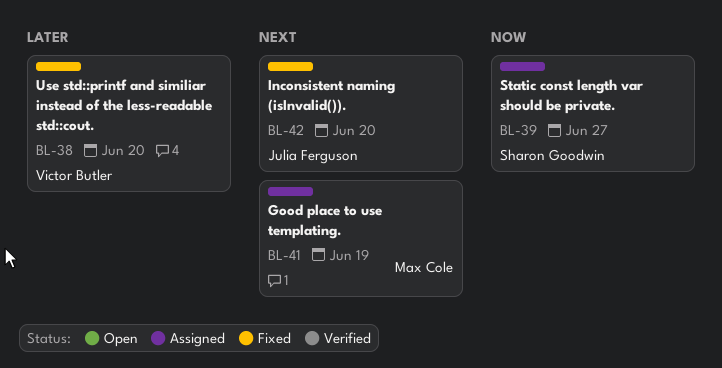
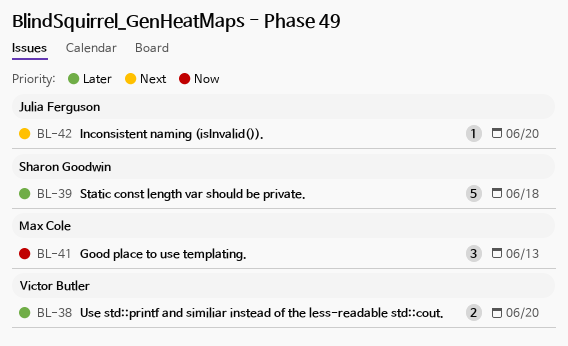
BL-39, priority: Now -> Later
BL-39, due: Jun 27 -> Jun 18
BL-41, priority: Next -> Now
BL-41, due: Jun 19 -> Jun 13

